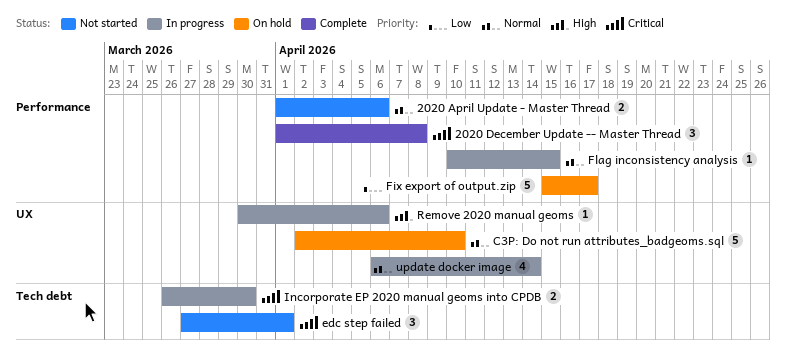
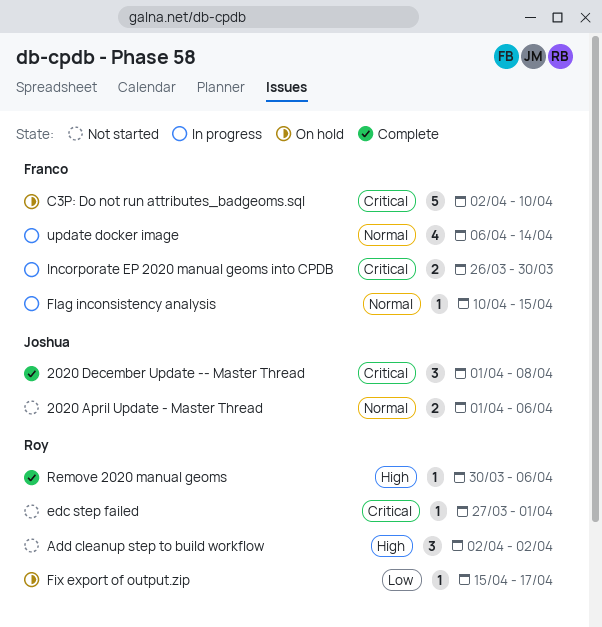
Add cleanup step to build workflow: none -> present
C3P: Do not run attributes_badgeoms.sql, priority: Normal -> Critical
edc step failed, estimate: 3 -> 1
Fix export of output.zip, estimate: 5 -> 1
Remove 2020 manual geoms, status: In progress -> Complete

